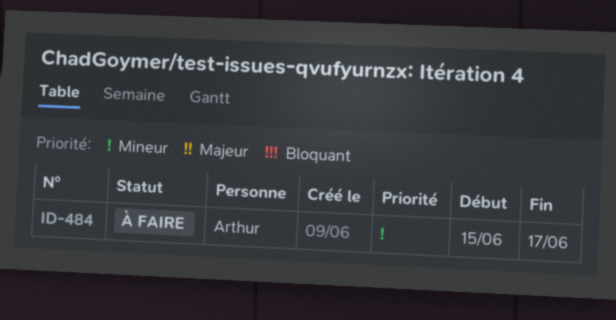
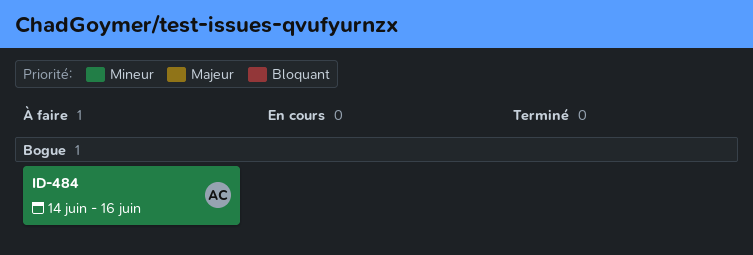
ID-484, start: Jun 15 -> Jun 14
ID-484, due: Jun 17 -> Jun 16

